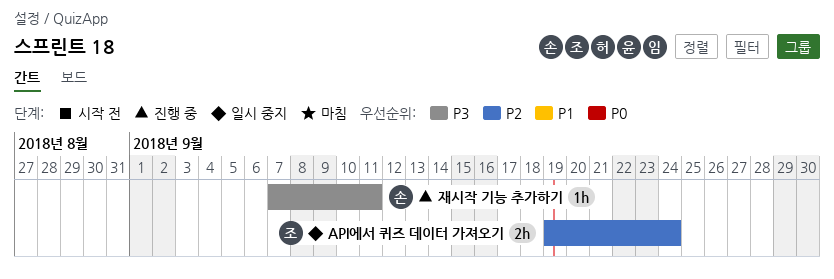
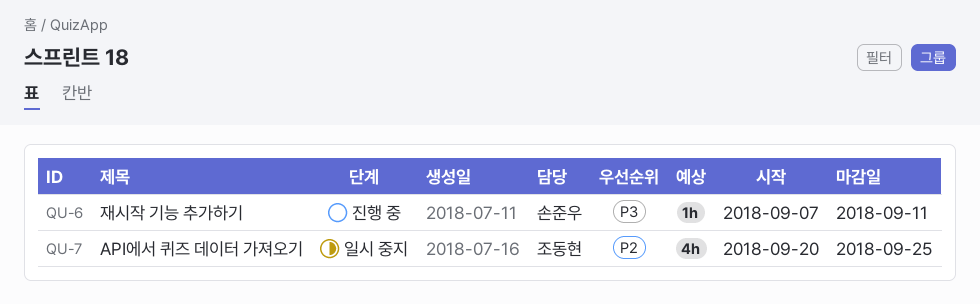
API에서 퀴즈 데이터 가져오기, estimate: 2h -> 4h
API에서 퀴즈 데이터 가져오기, start: Sep 19 -> Sep 20
API에서 퀴즈 데이터 가져오기, due: Sep 24 -> Sep 25

